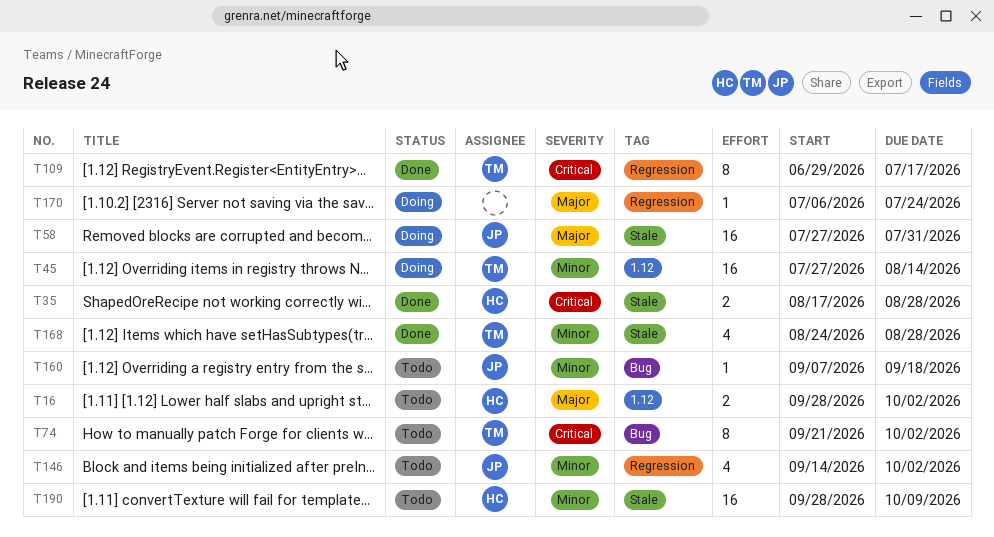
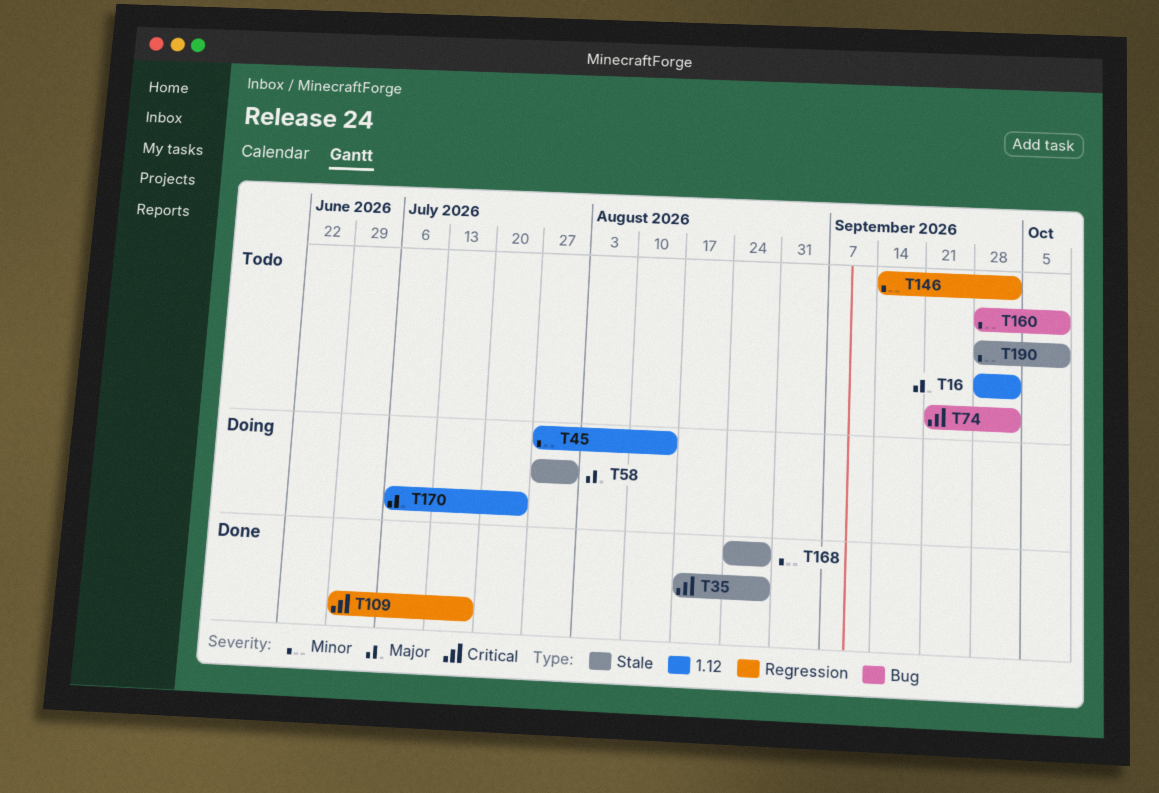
T160, start: Sep 7 -> Sep 28
T160, due: Sep 18 -> Oct 9
T170, label: Regression -> 1.12

